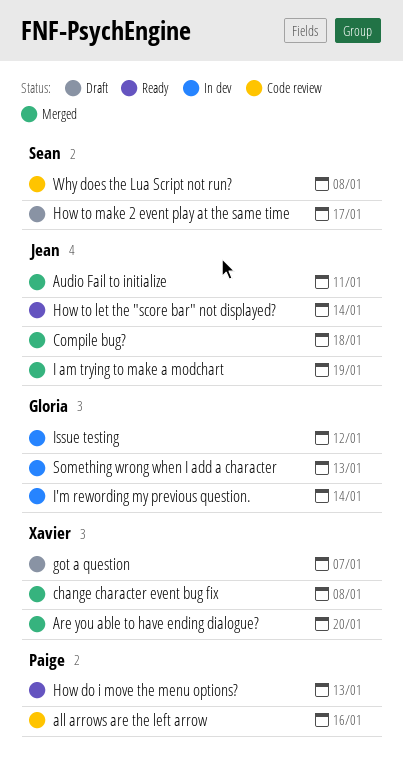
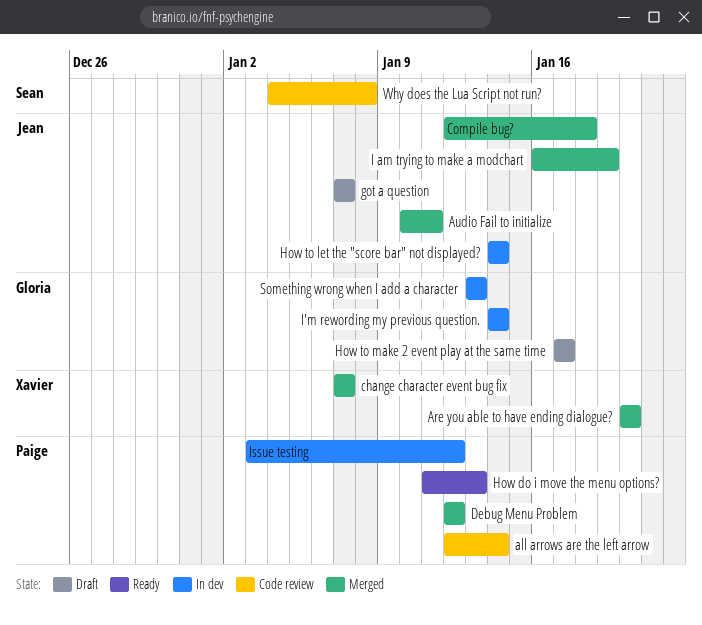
all arrows are the left arrow, due: Jan 16 -> Jan 14
change character event bug fix, due: Jan 8 -> Jan 7
Debug Menu Problem: none -> present
got a question, owner: Xavier -> Jean
How to let the "score bar" not displayed?, status: Ready -> In dev
How to make 2 event play at the same time, owner: Sean -> Gloria
Issue testing, owner: Gloria -> Paige

